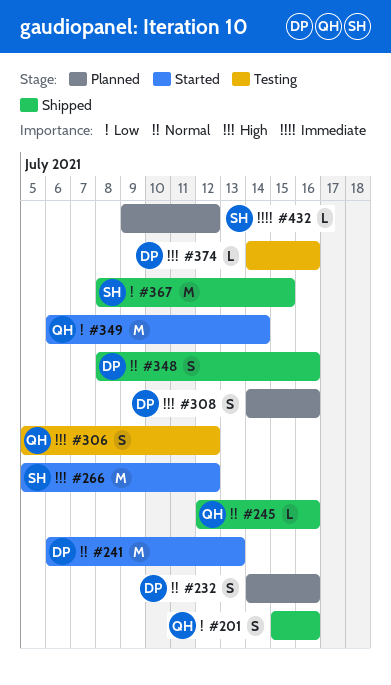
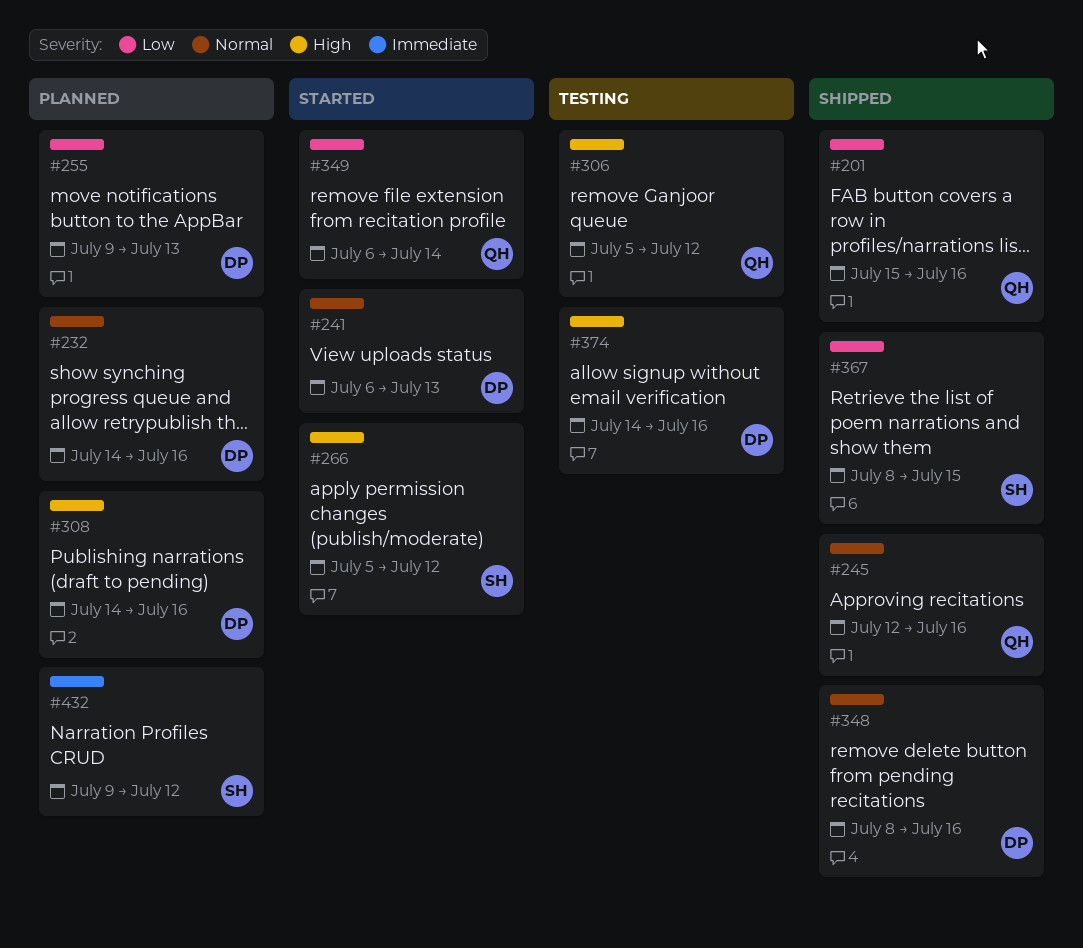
#255: none -> present

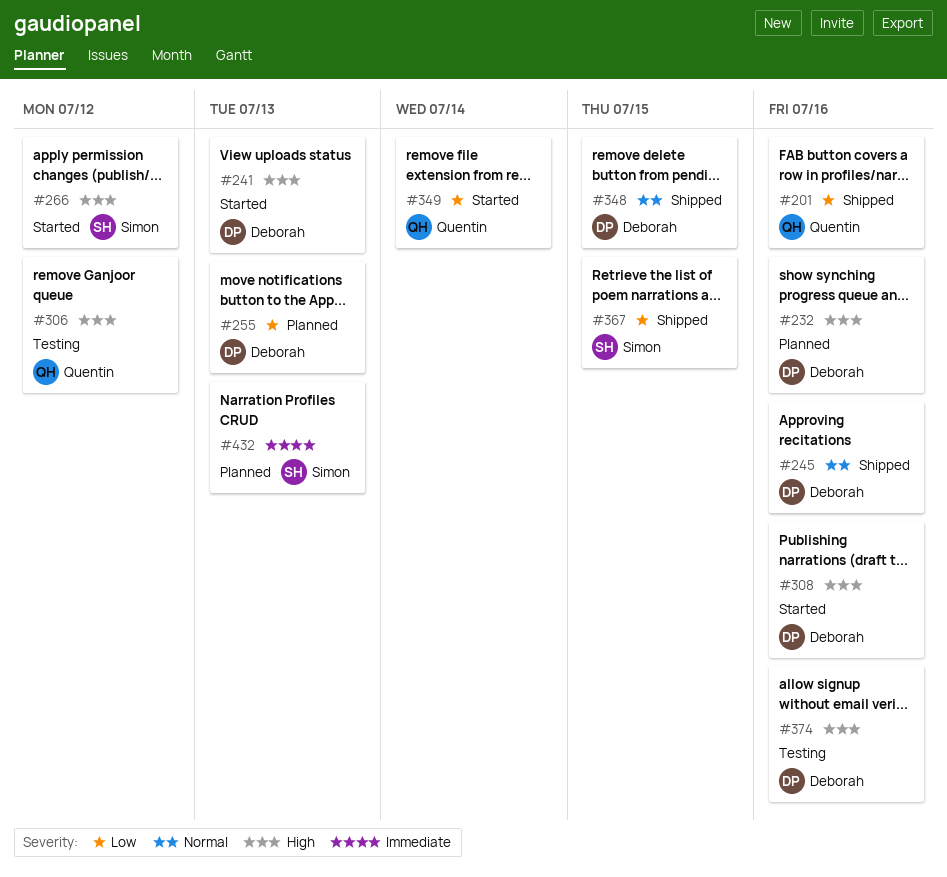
#232, priority: Normal -> High
#241, priority: Normal -> High
#245, owner: Quentin -> Deborah
#308, status: Planned -> Started
#348, due: Jul 16 -> Jul 15
#432, due: Jul 12 -> Jul 13

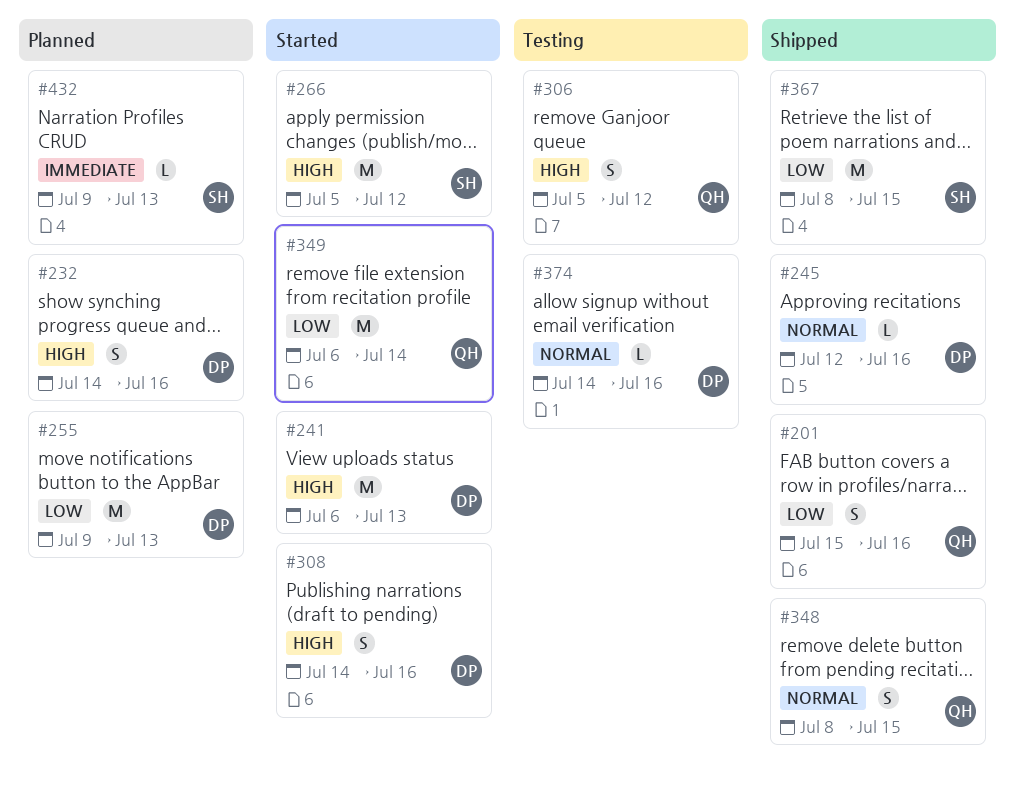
#348, owner: Deborah -> Quentin
#374, priority: High -> Normal

